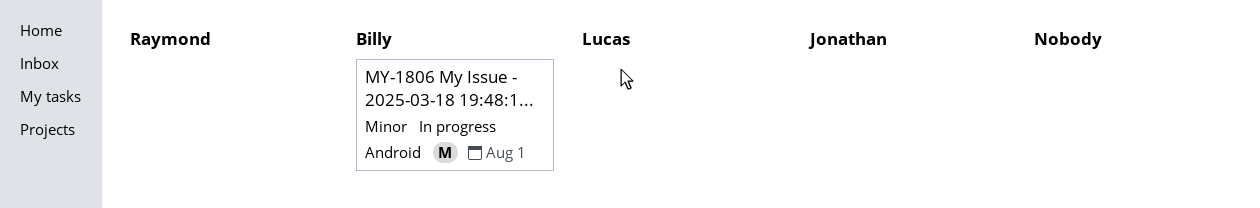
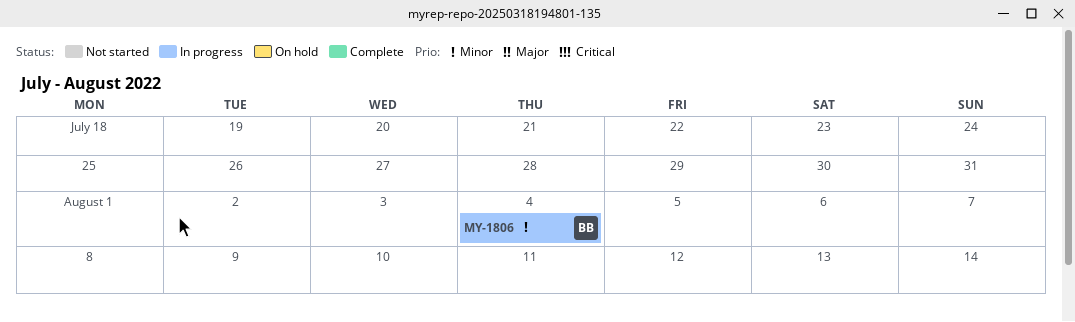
MY-1806, due: Aug 1 -> Aug 4

